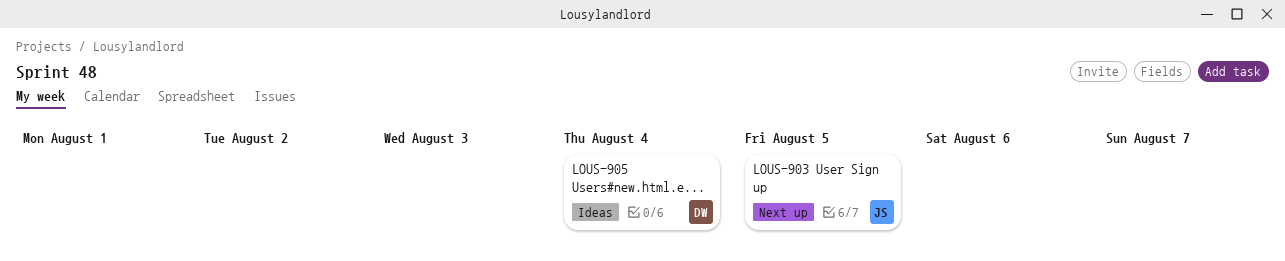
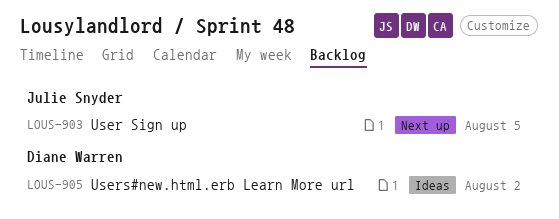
LOUS-905, day: Aug 4 -> Aug 2

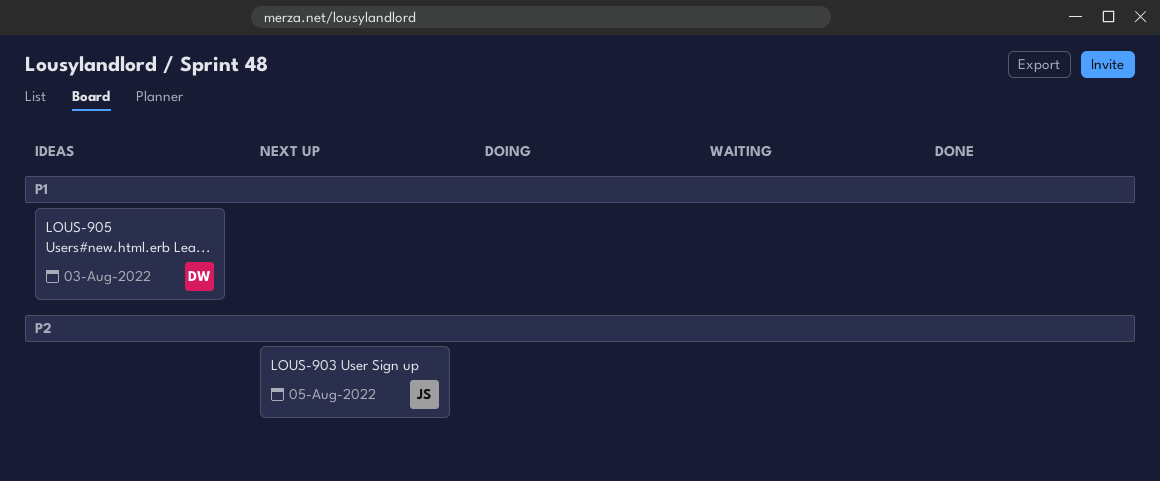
LOUS-905, day: Aug 2 -> Aug 3

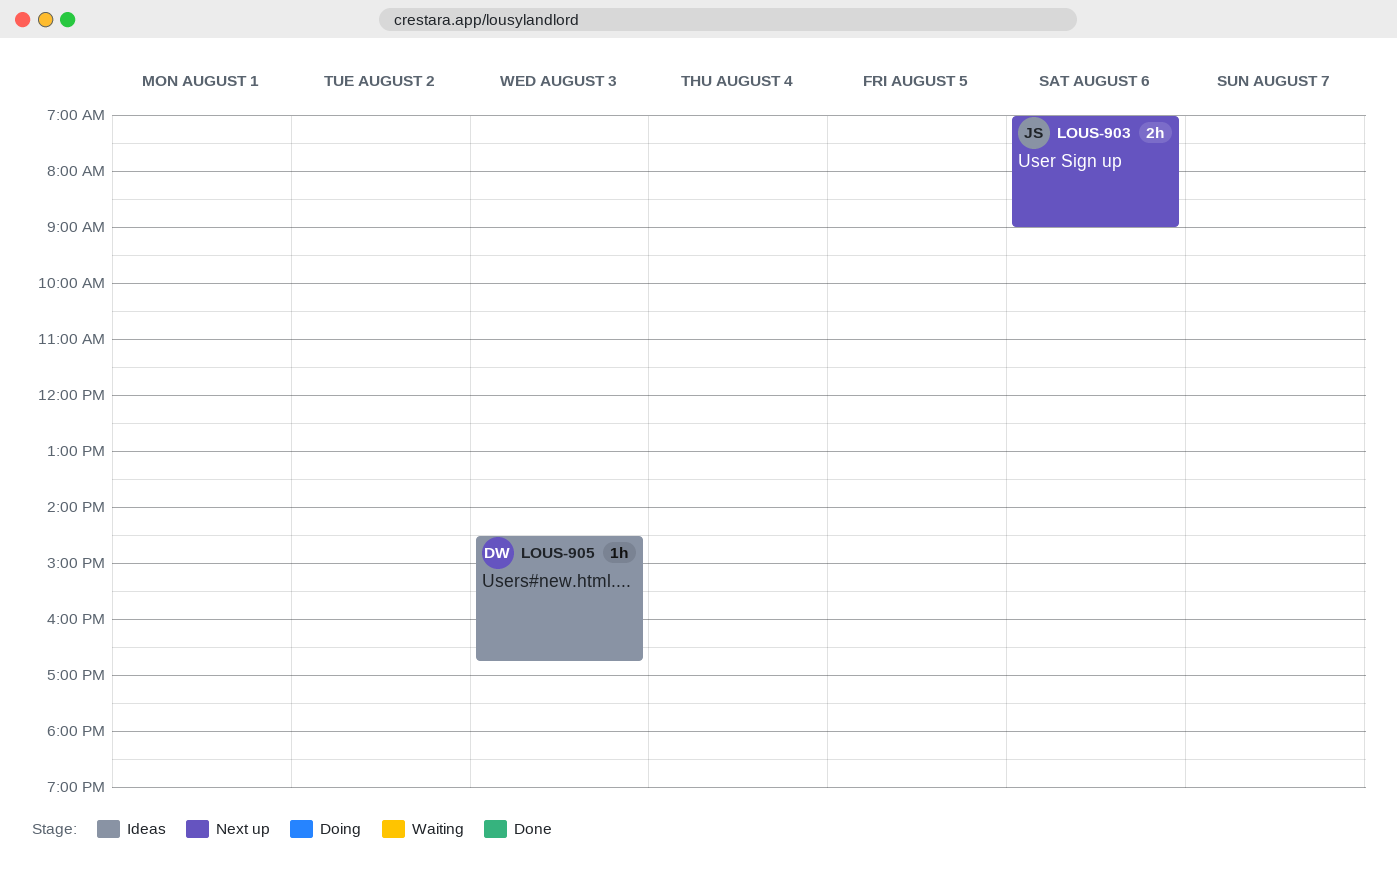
LOUS-903, day: Aug 5 -> Aug 6

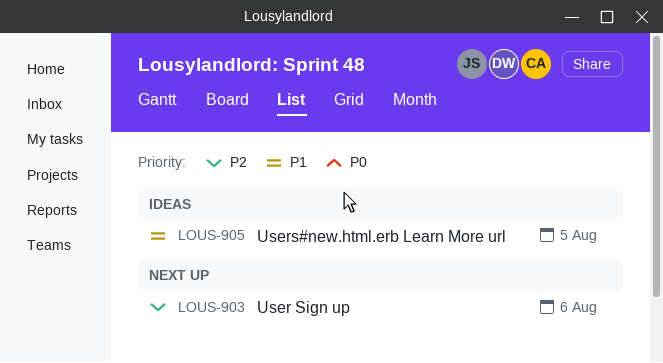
LOUS-905, day: Aug 3 -> Aug 5

